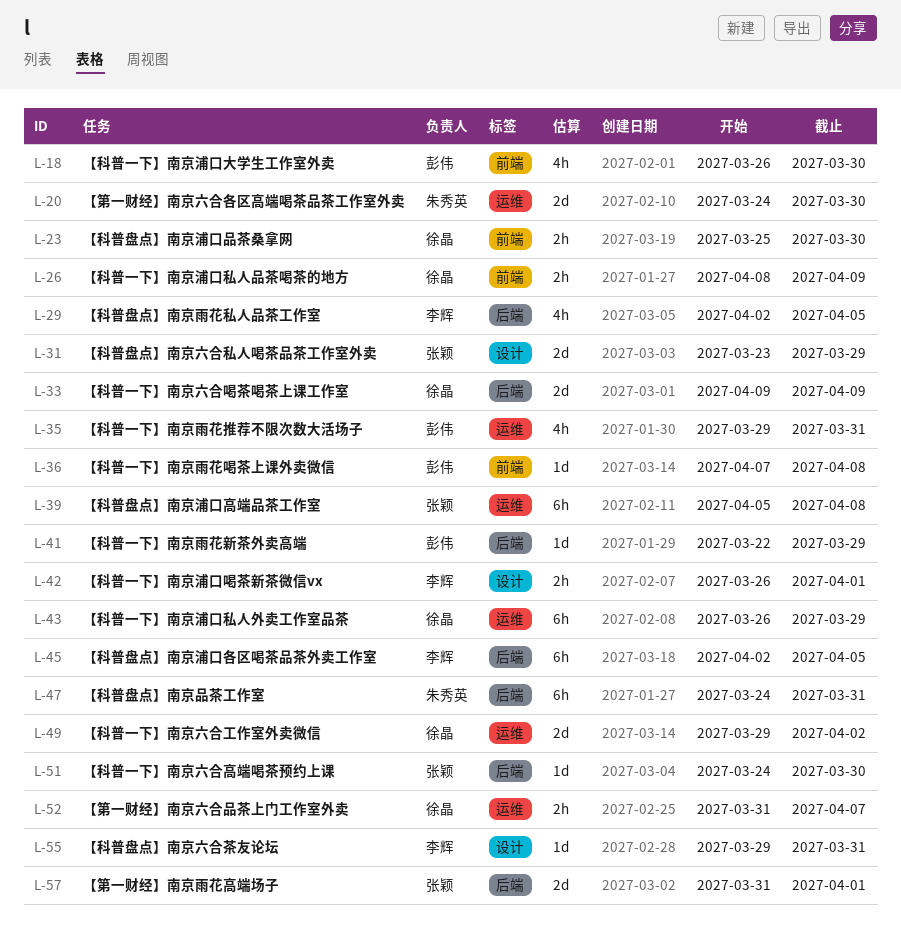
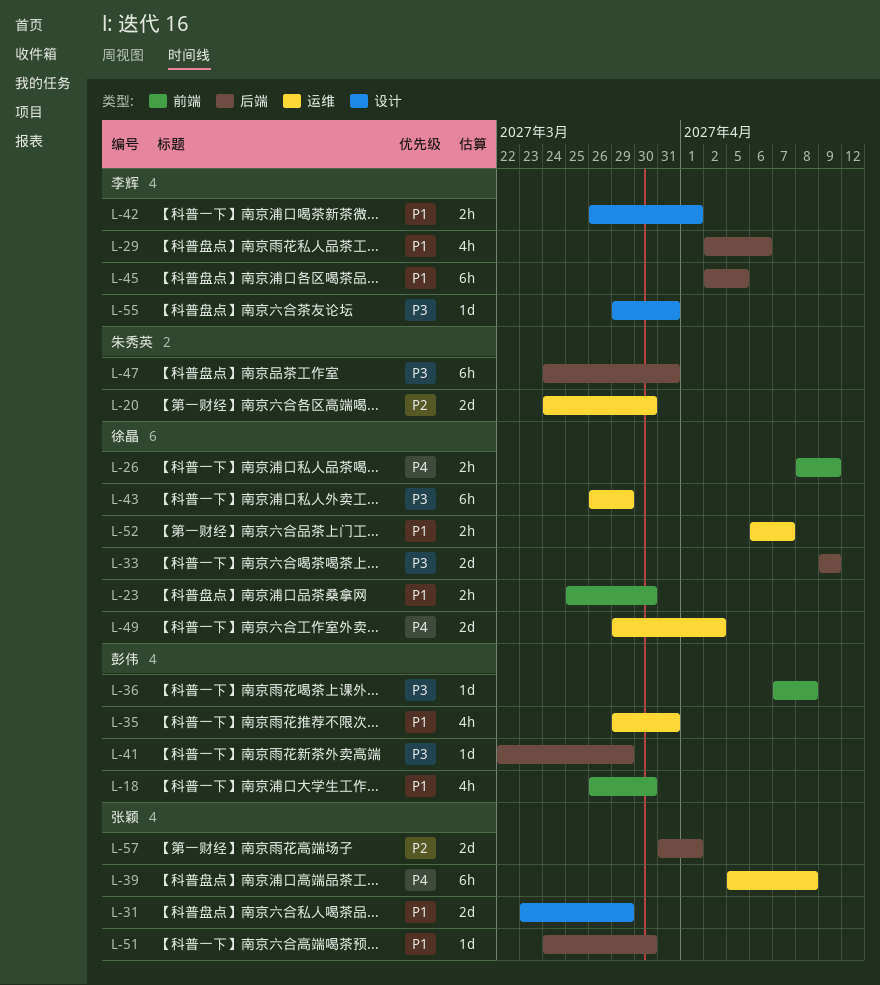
L-29, due: Apr 5 -> Apr 6
L-52, start: Mar 31 -> Apr 6

